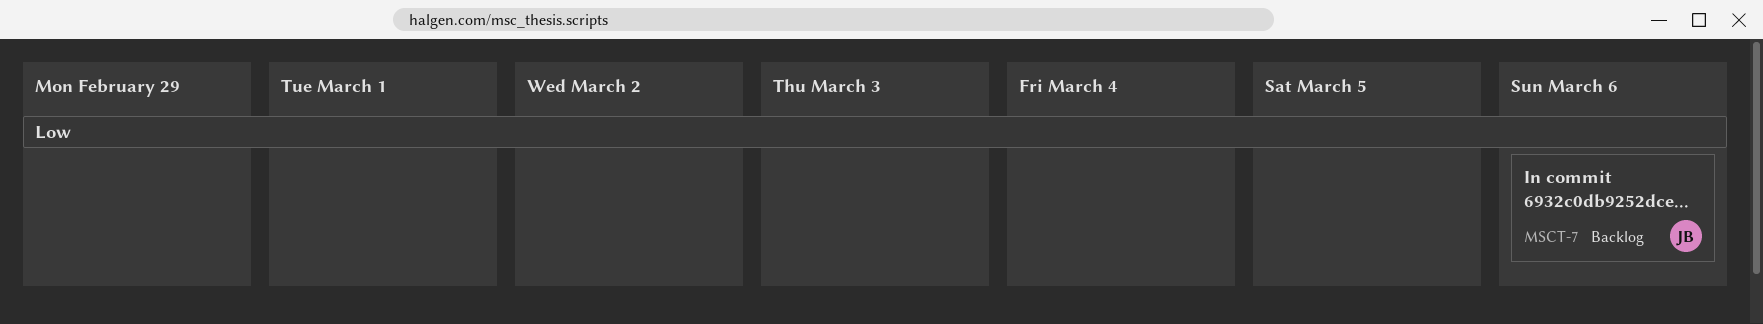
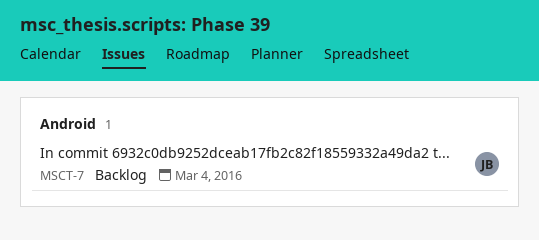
MSCT-7, due: Mar 6 -> Mar 4

